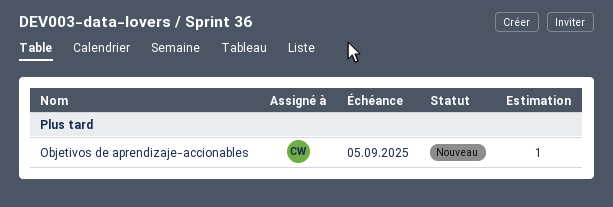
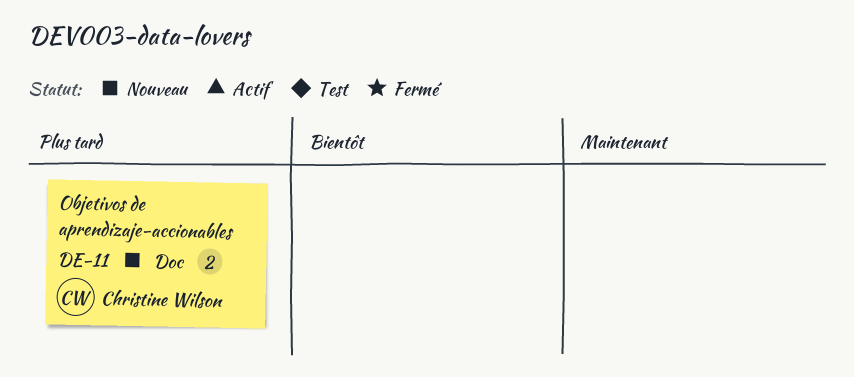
Objetivos de aprendizaje-accionables, estimate: 1 -> 2

